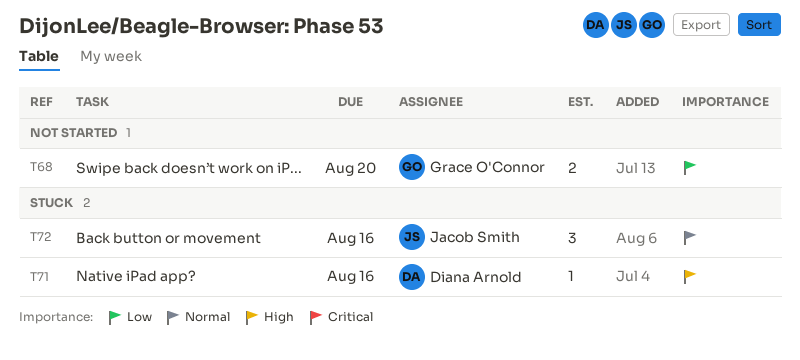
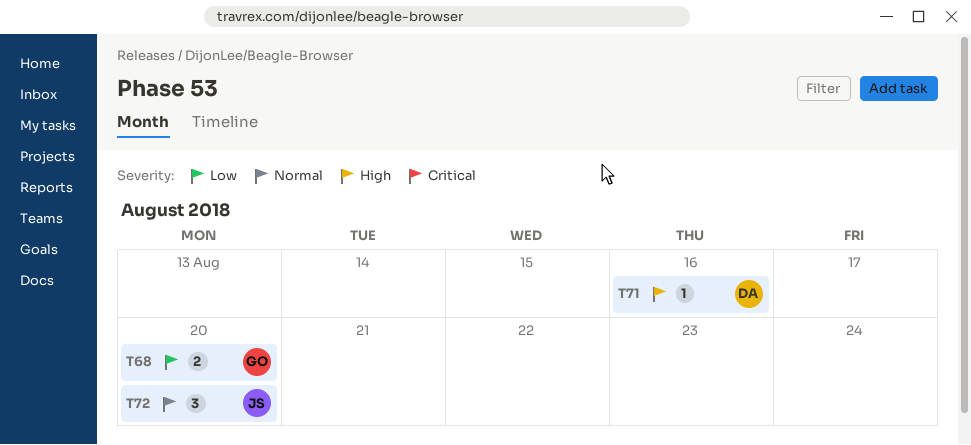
T72, due: Aug 16 -> Aug 20

